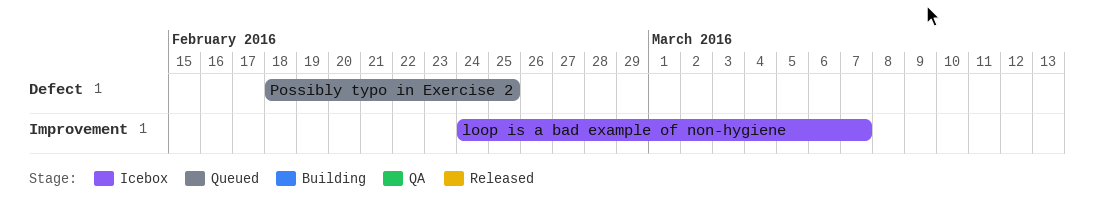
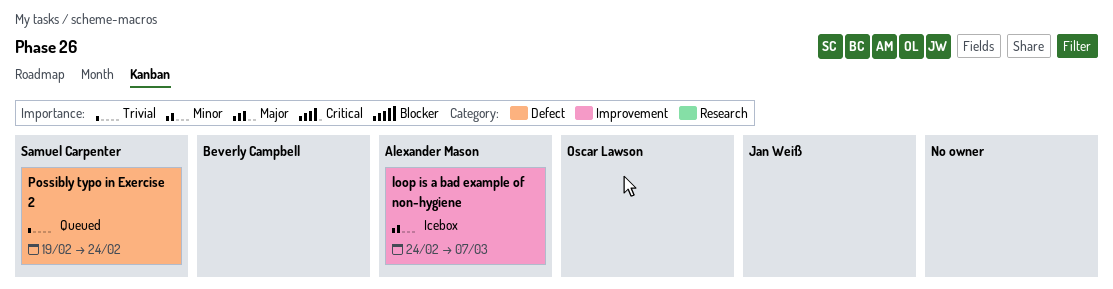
Possibly typo in Exercise 2, start: Feb 18 -> Feb 19
Possibly typo in Exercise 2, due: Feb 25 -> Feb 24

